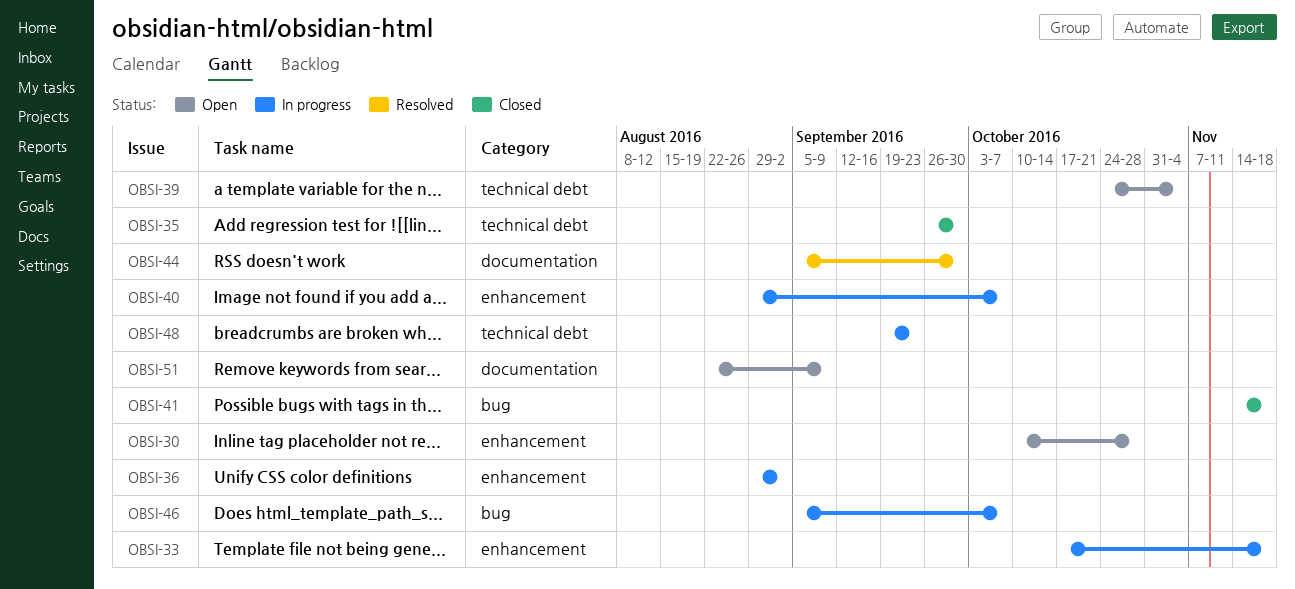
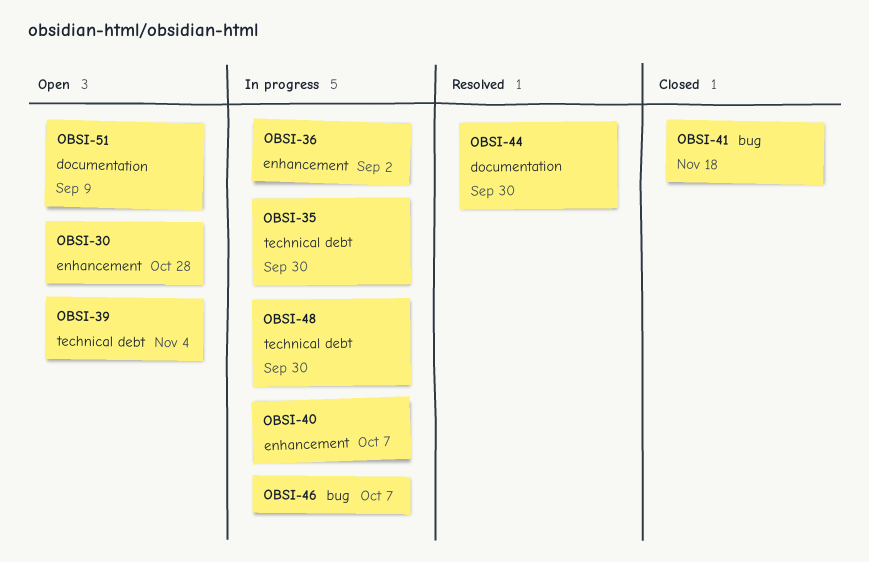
OBSI-33: present -> none
OBSI-35, status: Closed -> In progress
OBSI-48, due: Sep 23 -> Sep 30

